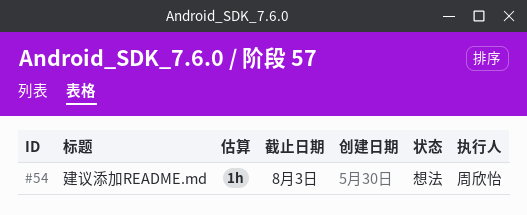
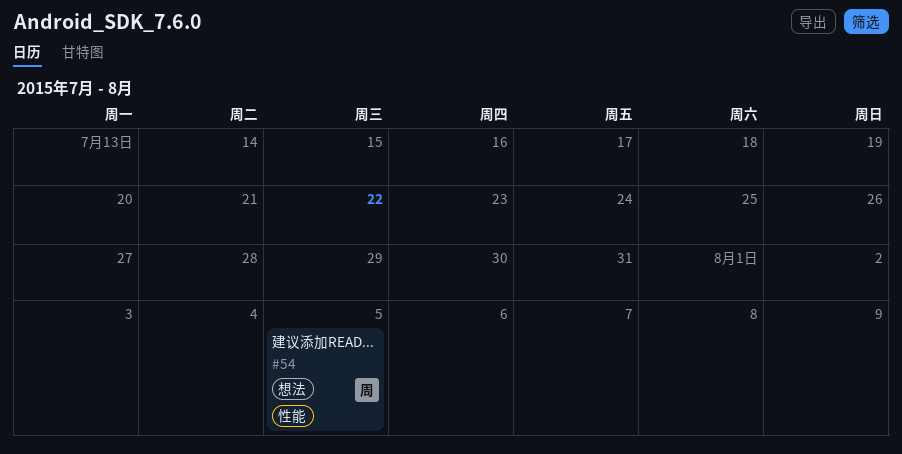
#54, due: Aug 3 -> Aug 5

